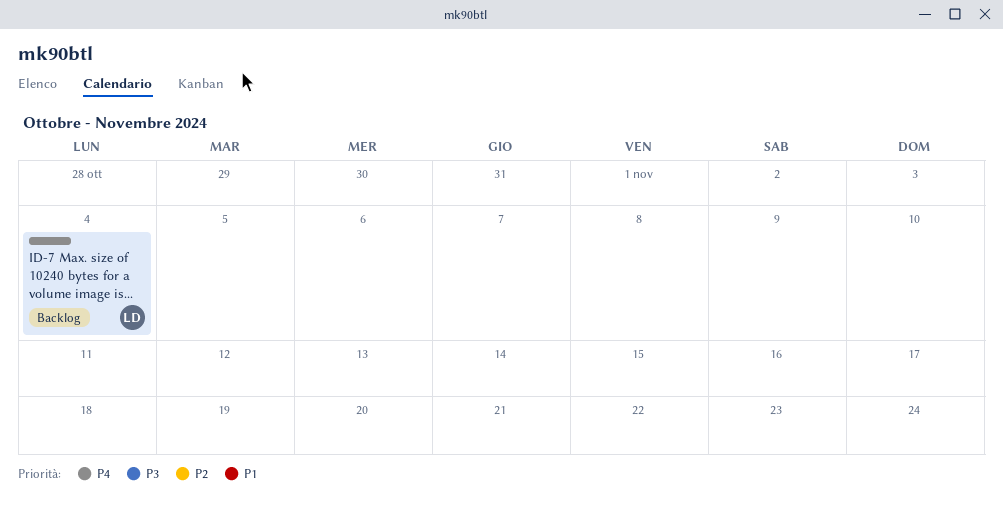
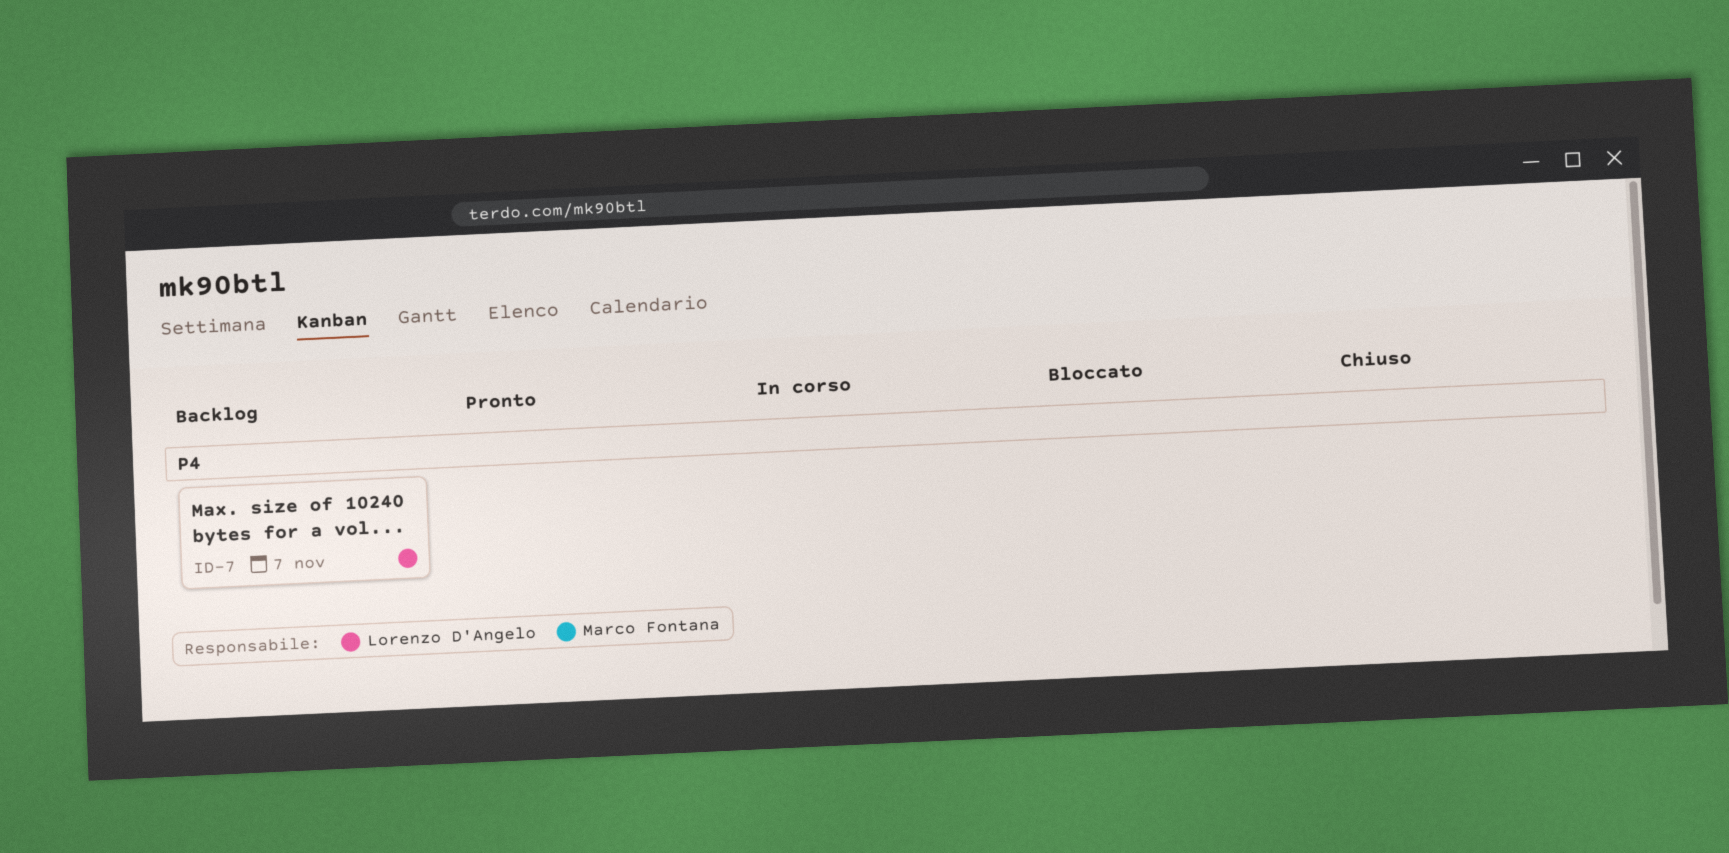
ID-7, due: Nov 4 -> Nov 7

